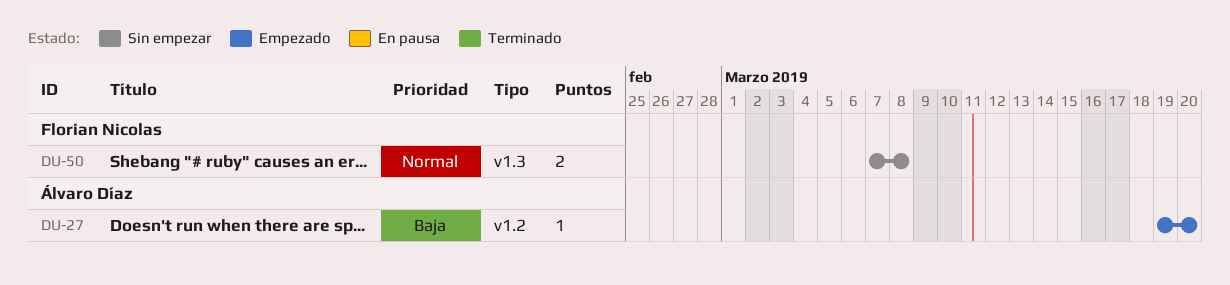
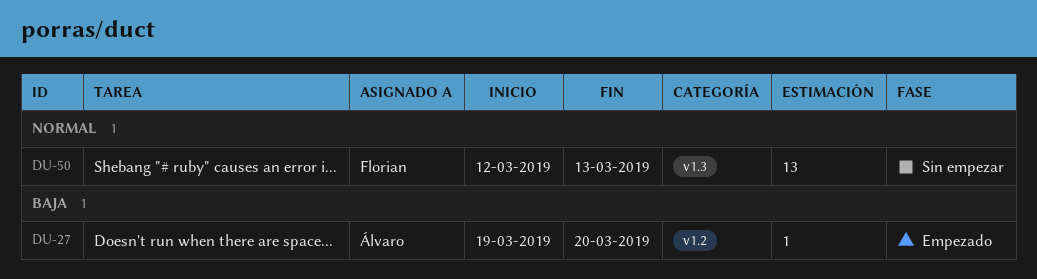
DU-50, estimate: 2 -> 13
DU-50, start: Mar 7 -> Mar 12
DU-50, due: Mar 8 -> Mar 13

